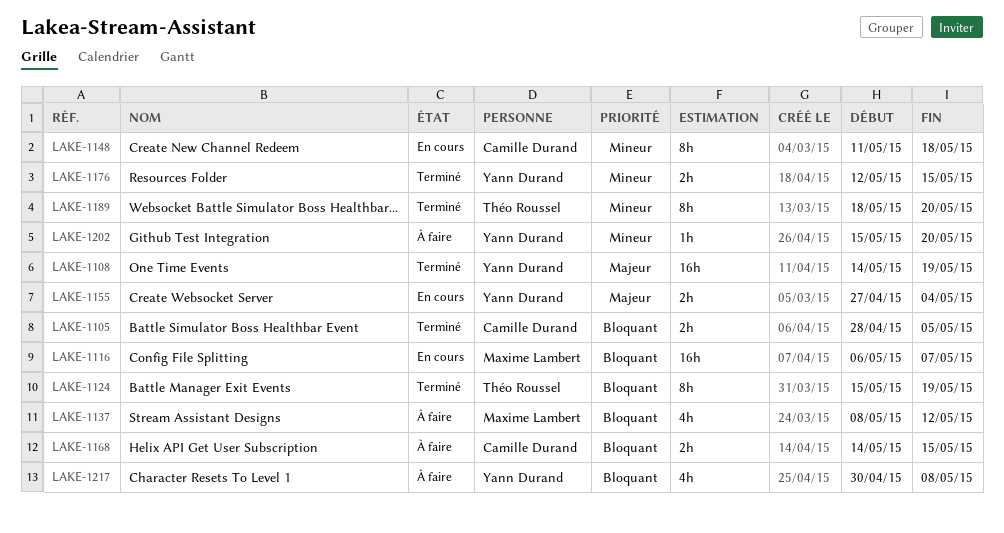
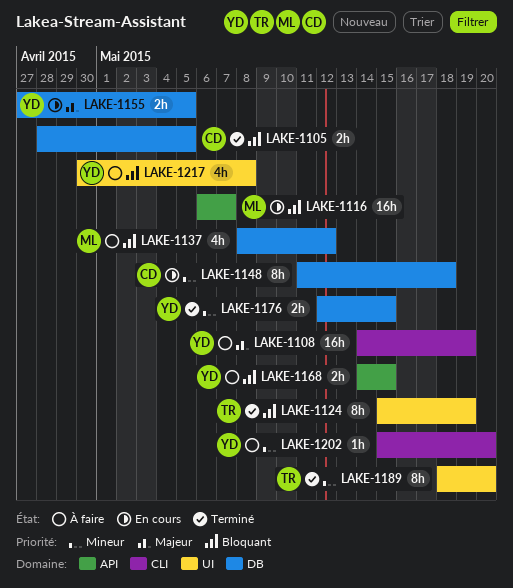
LAKE-1108, status: Terminé -> À faire
LAKE-1155, due: May 4 -> May 5
LAKE-1168, owner: Camille Durand -> Yann Durand

